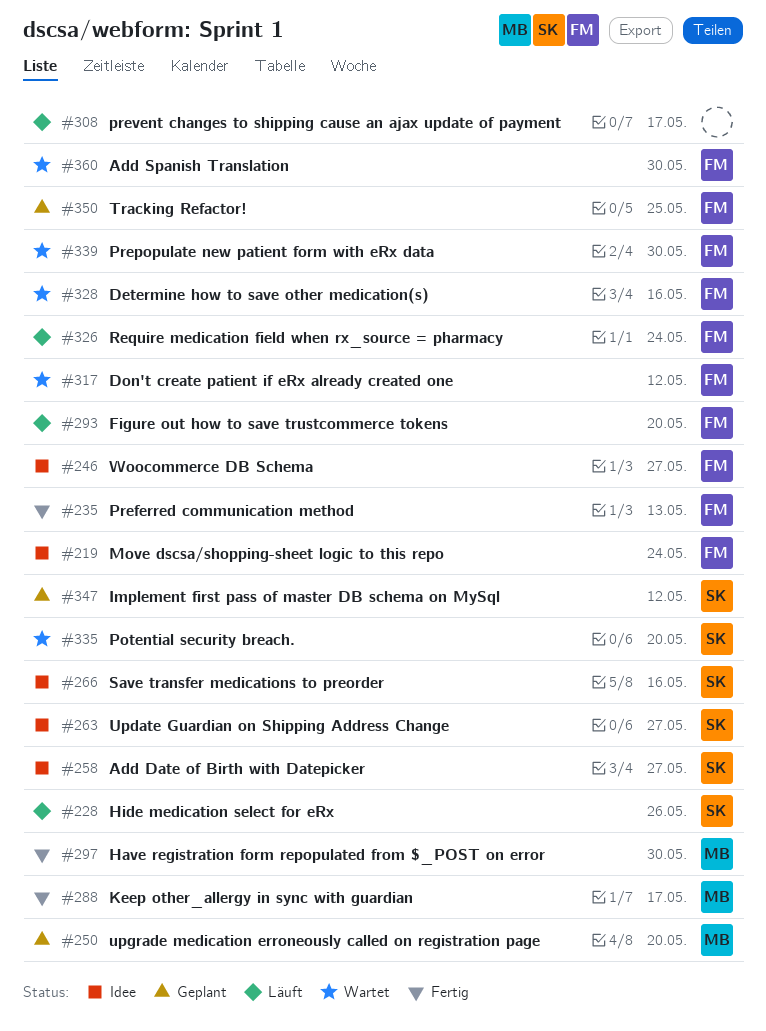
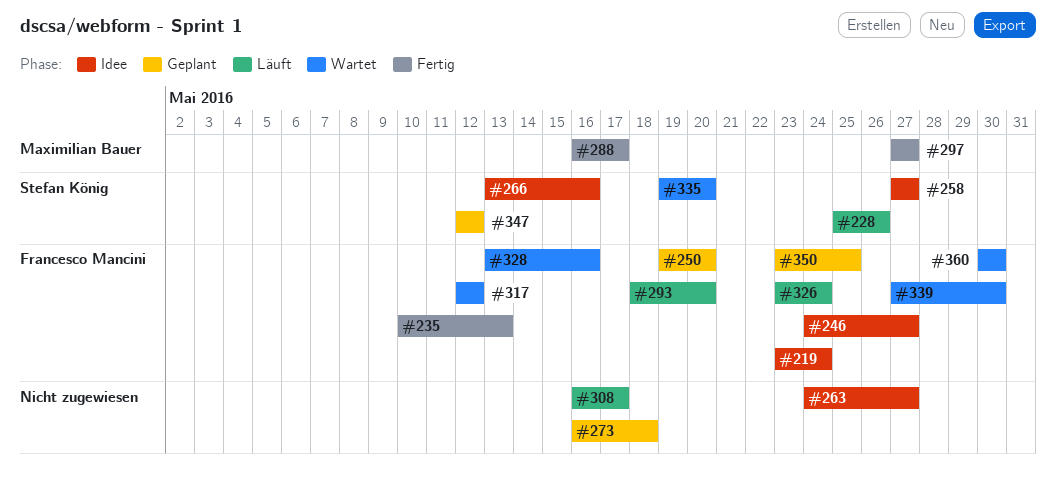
#250, owner: Maximilian Bauer -> Francesco Mancini
#263, owner: Stefan König -> none
#273: none -> present
#297, due: May 30 -> May 27

